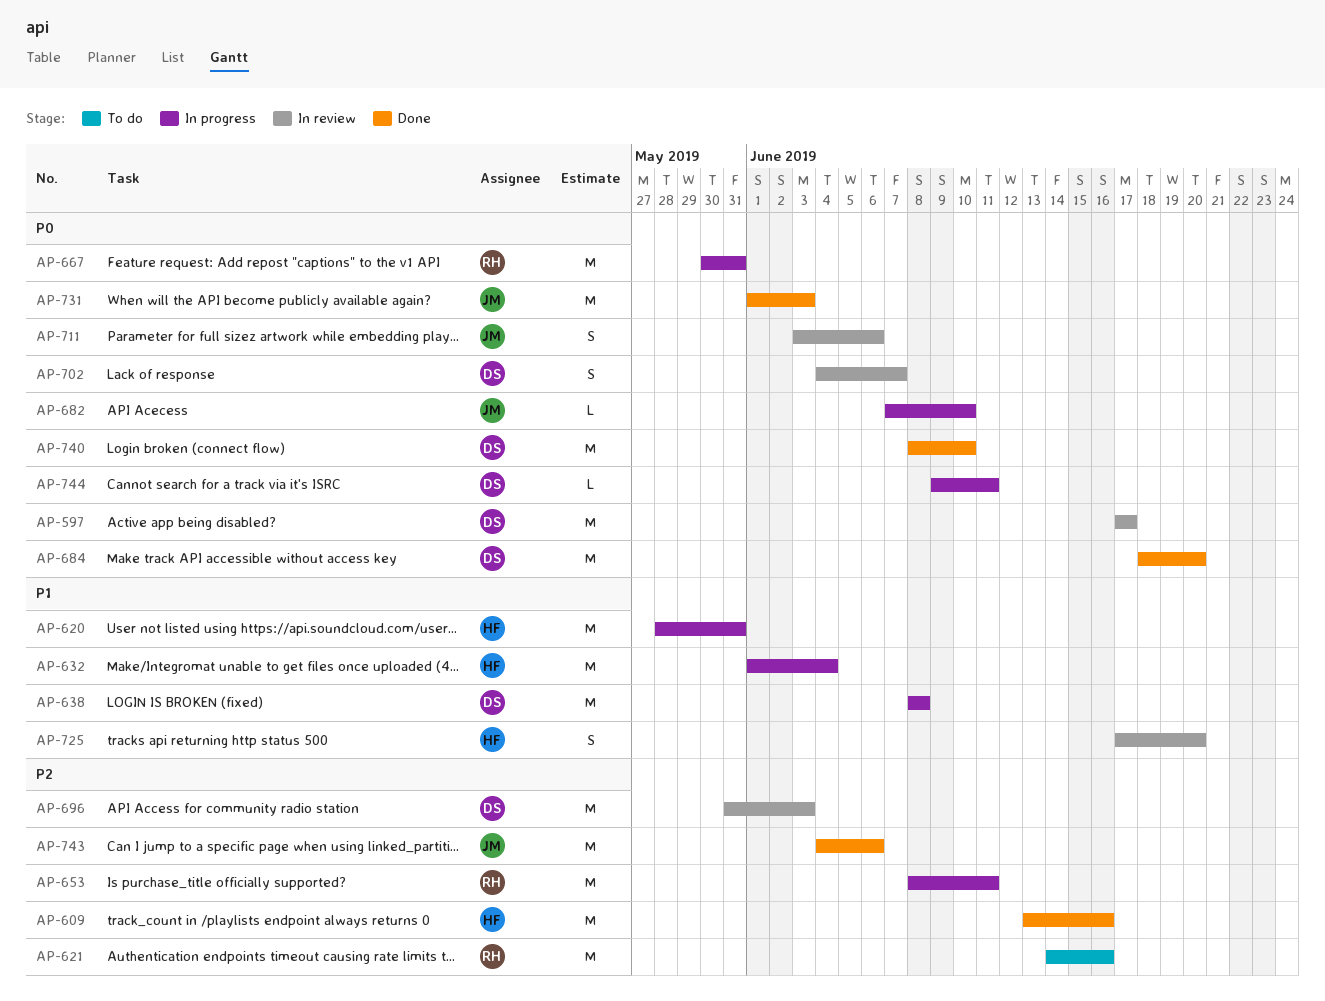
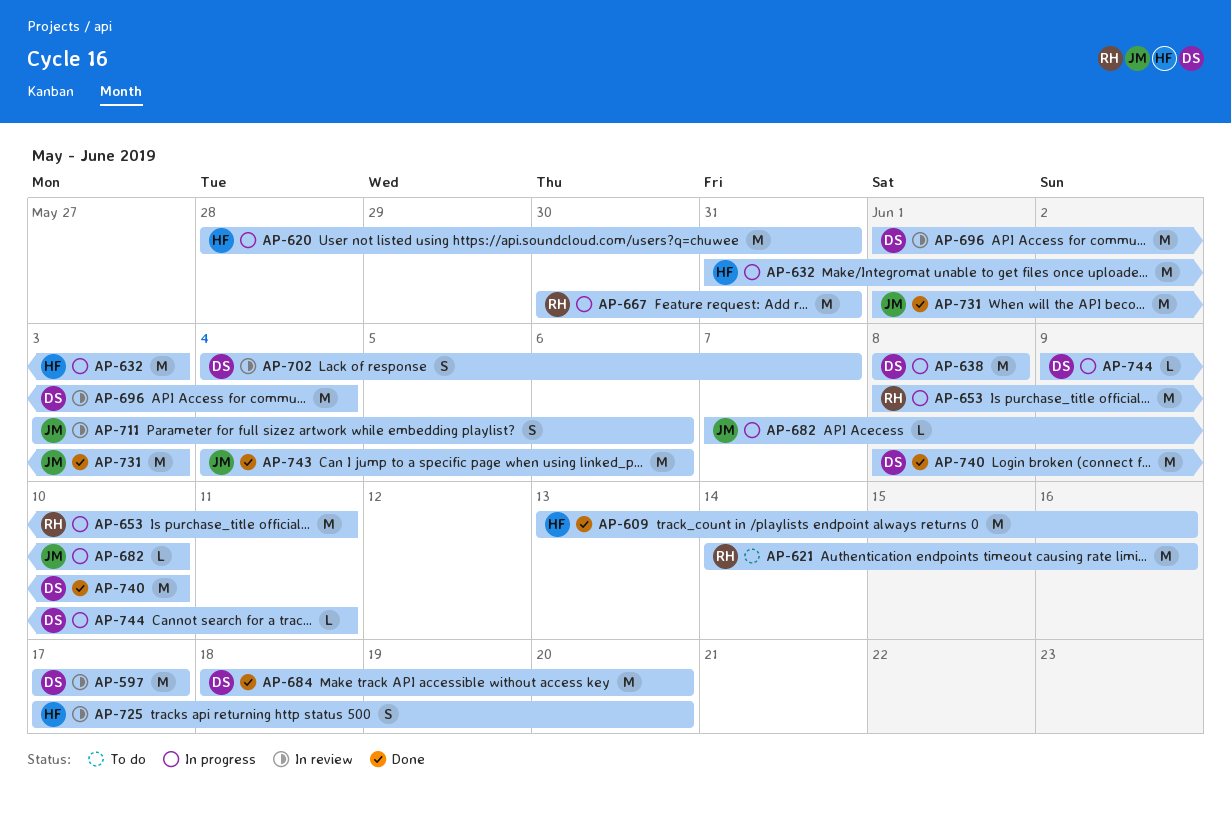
AP-632, start: Jun 1 -> May 31
AP-632, due: Jun 4 -> Jun 3
AP-696, start: May 31 -> Jun 1
AP-696, due: Jun 3 -> Jun 4

